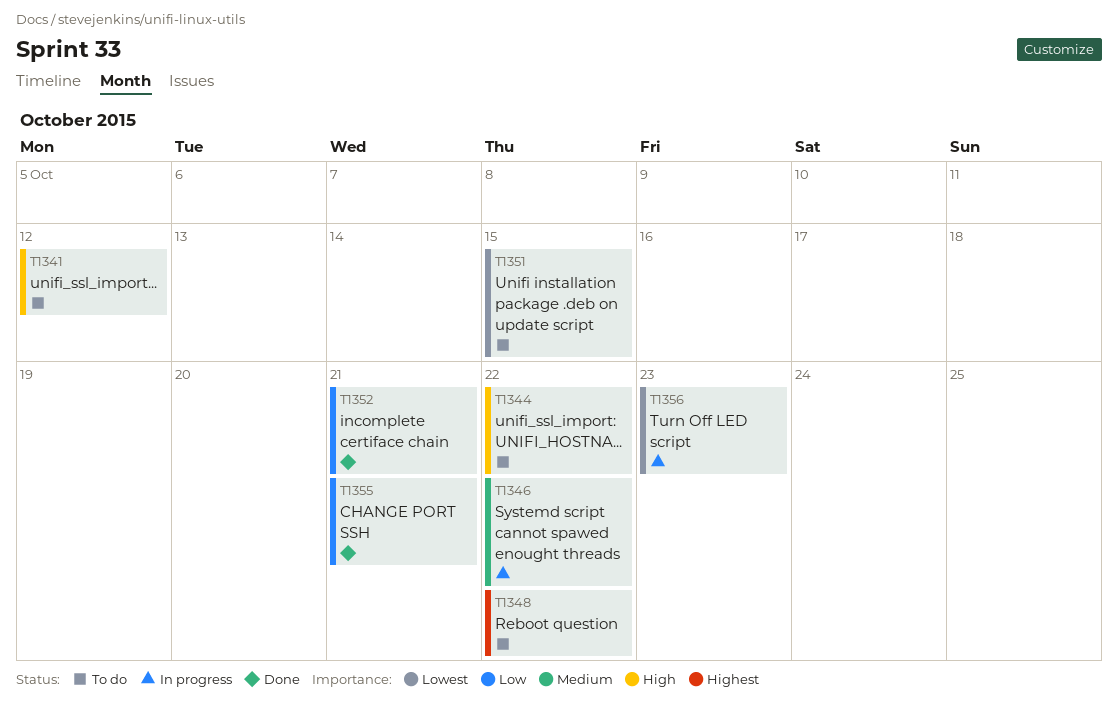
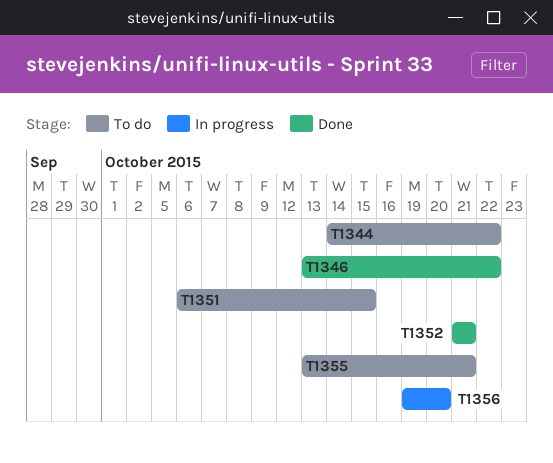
T1341: present -> none
T1346, status: In progress -> Done
T1348: present -> none
T1355, status: Done -> To do
T1356, due: Oct 23 -> Oct 20

